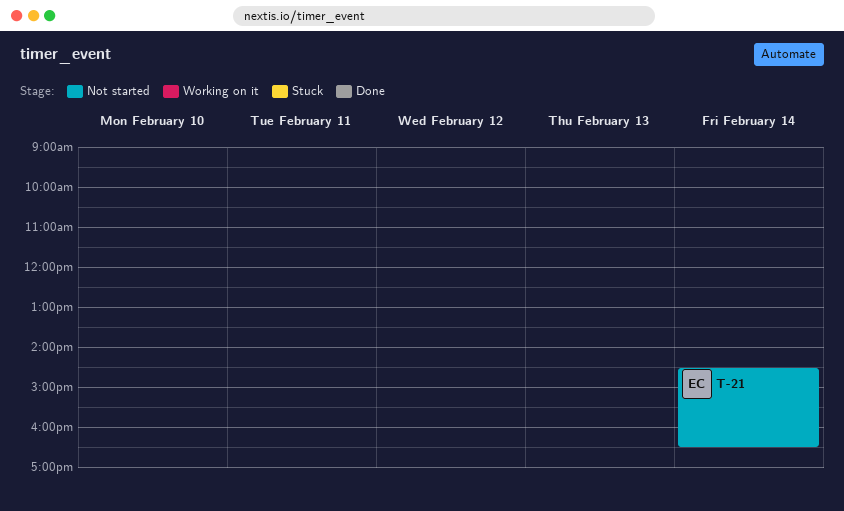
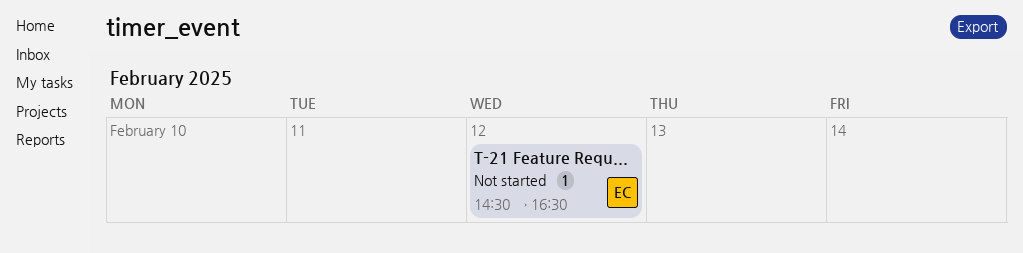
T-21, day: Feb 14 -> Feb 12

